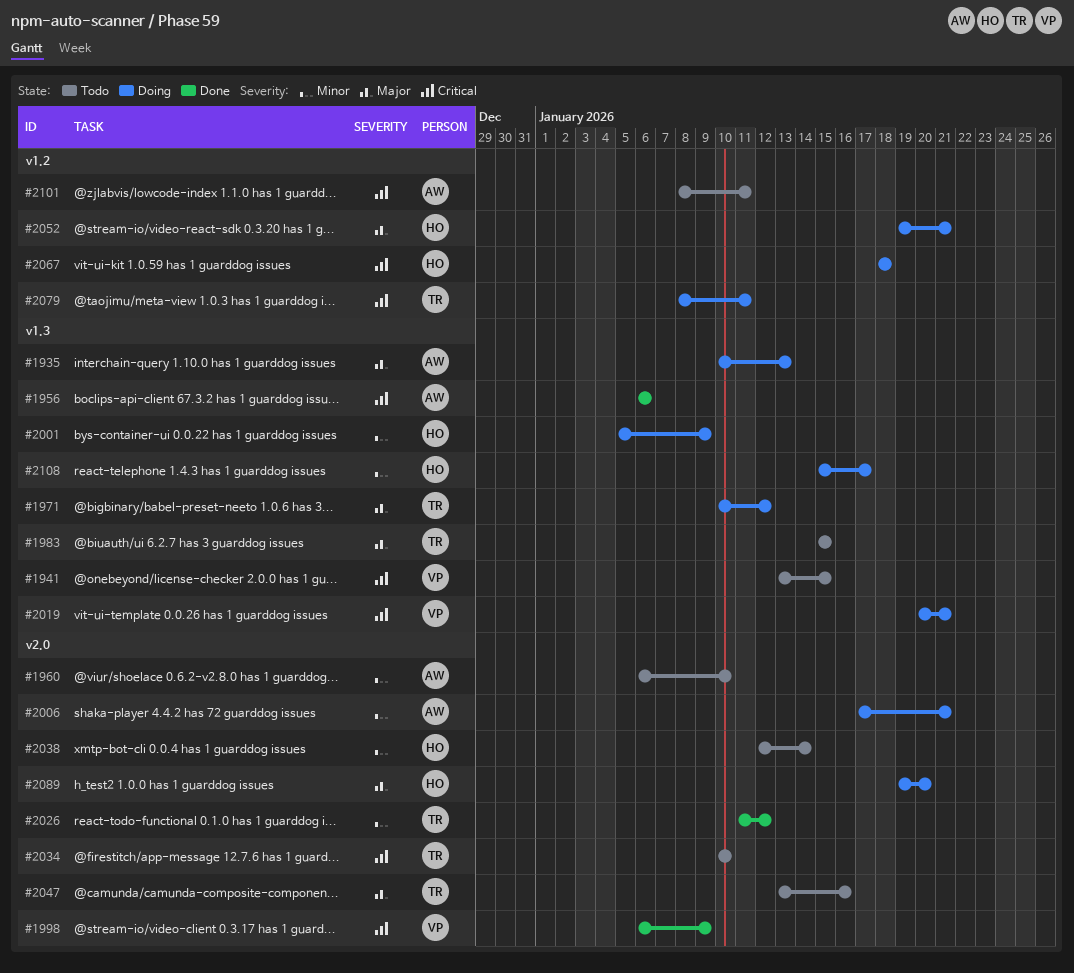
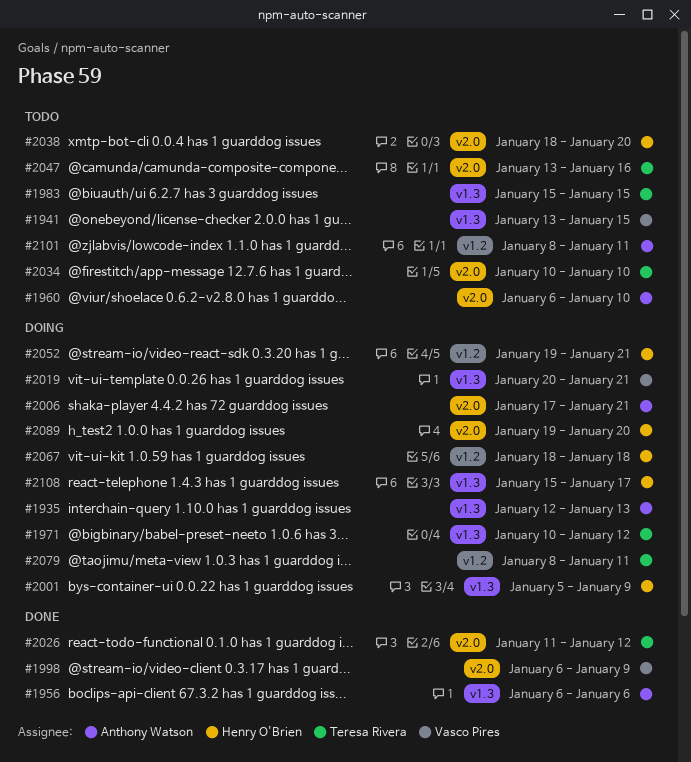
#1935, start: Jan 10 -> Jan 12
#2038, start: Jan 12 -> Jan 18
#2038, due: Jan 14 -> Jan 20

